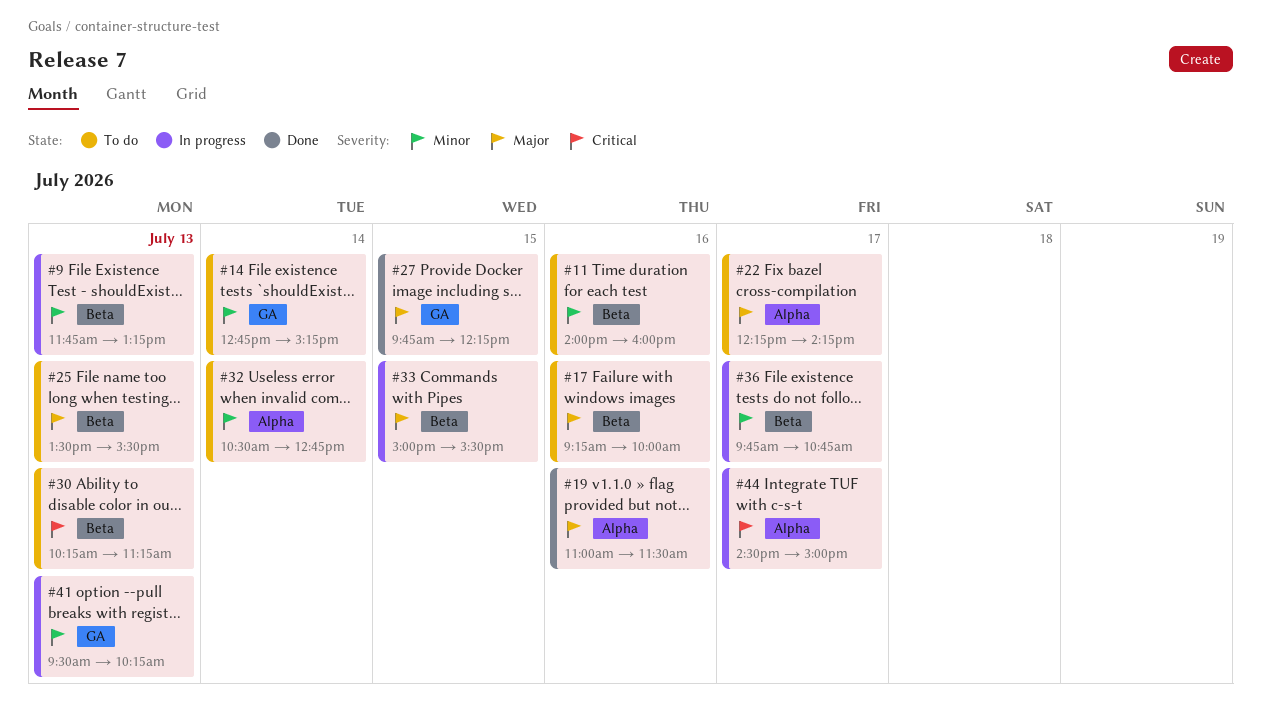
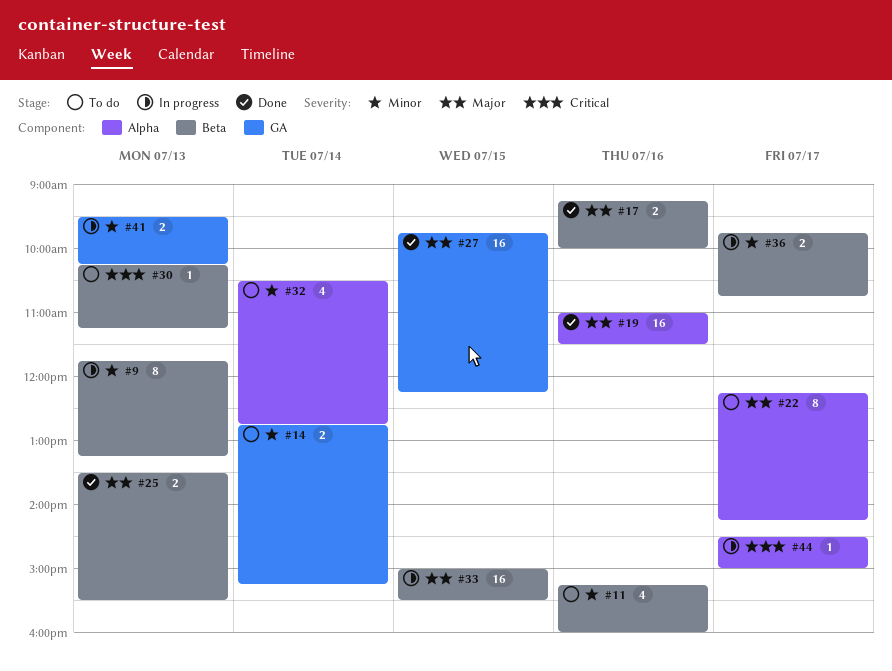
#11, begins: 14:00 -> 15:15
#17, status: To do -> Done
#25, status: To do -> Done

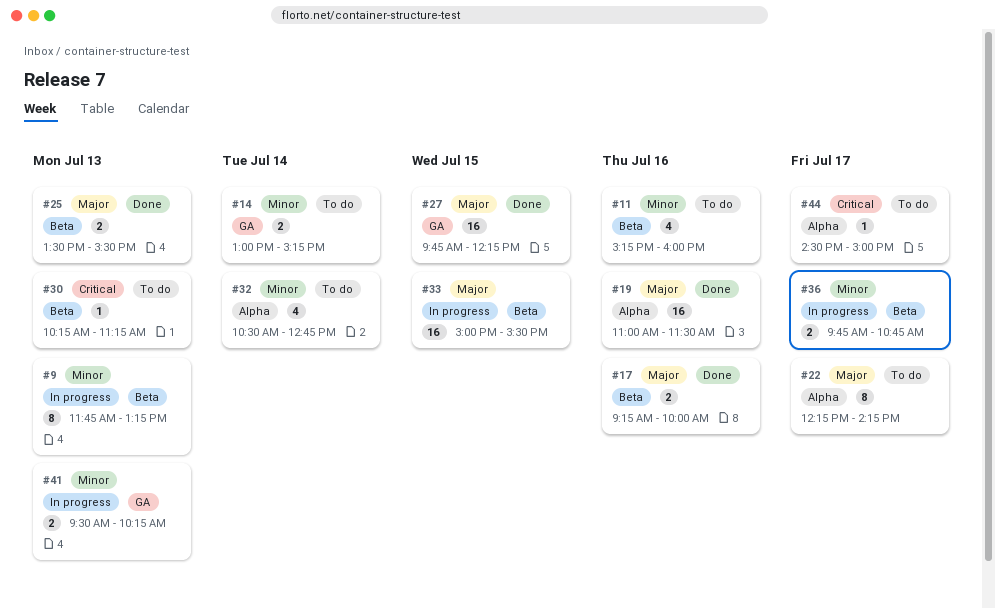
#14, begins: 12:45 -> 13:00
#44, status: In progress -> To do

